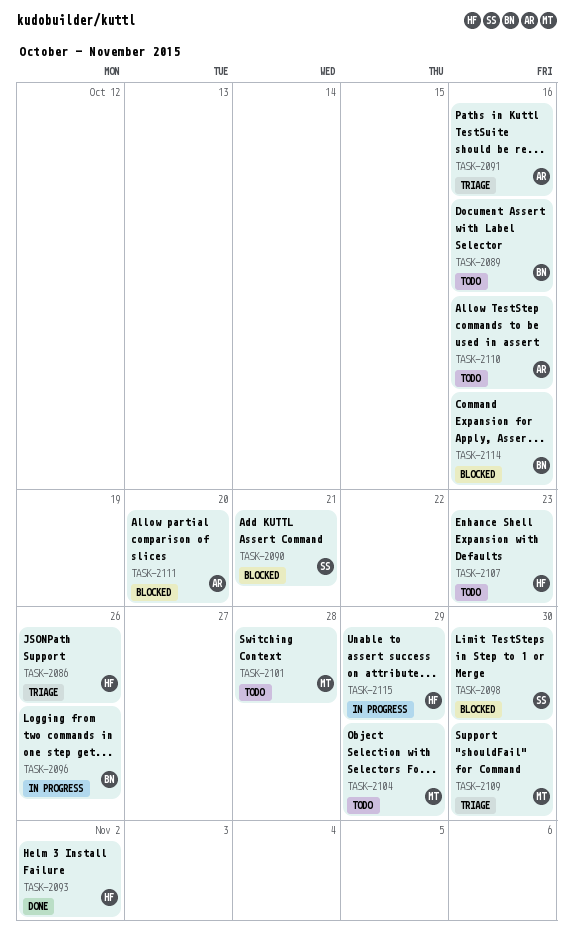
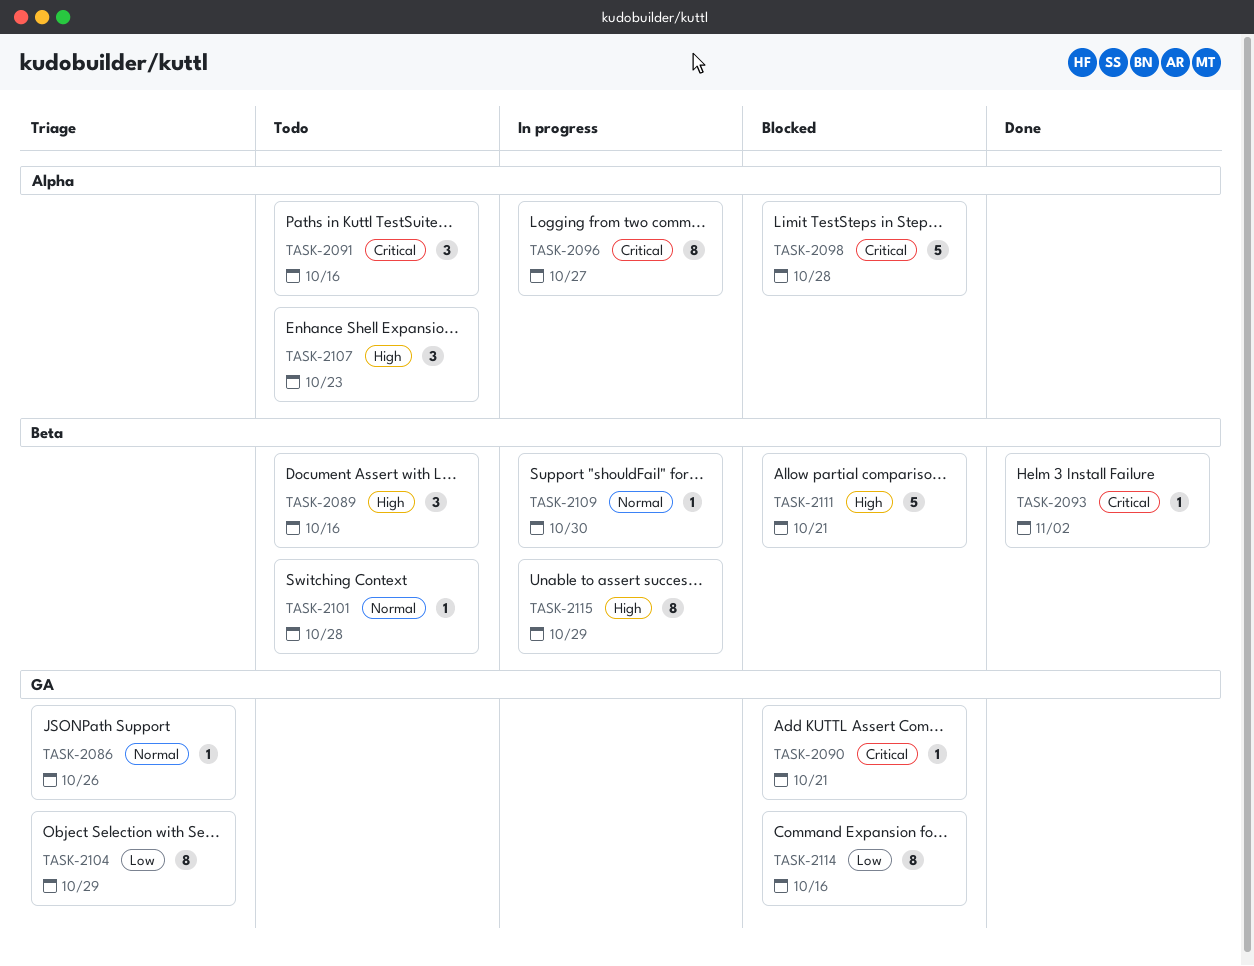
TASK-2091, status: Triage -> Todo
TASK-2096, due: Oct 26 -> Oct 27
TASK-2098, due: Oct 30 -> Oct 28
TASK-2104, status: Todo -> Triage
TASK-2109, status: Triage -> In progress
TASK-2110: present -> none
TASK-2111, due: Oct 20 -> Oct 21

